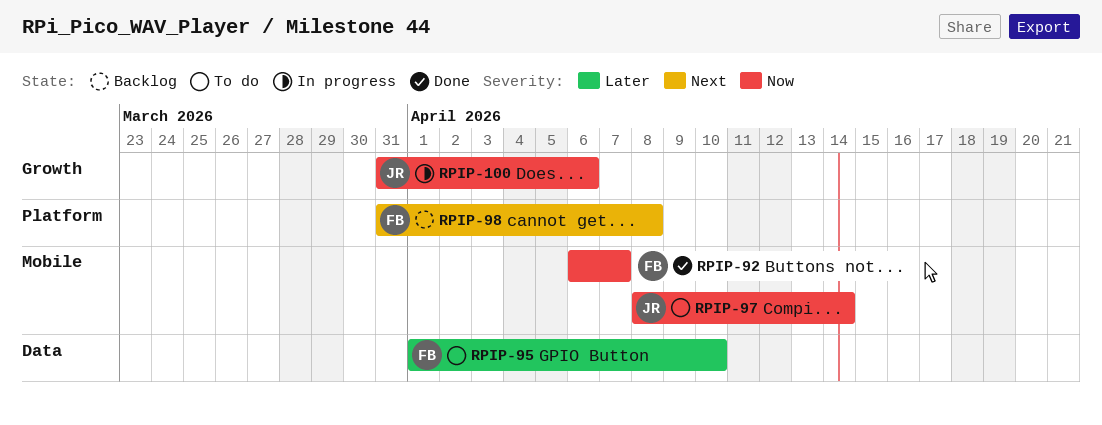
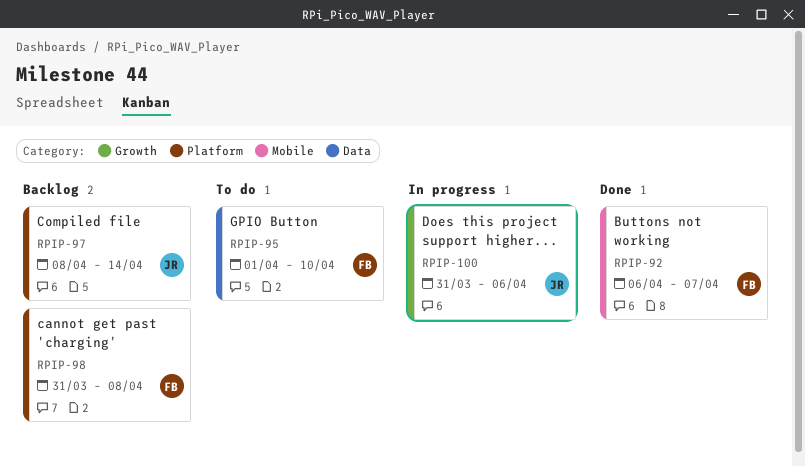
RPIP-97, status: To do -> Backlog
RPIP-97, label: Mobile -> Platform

